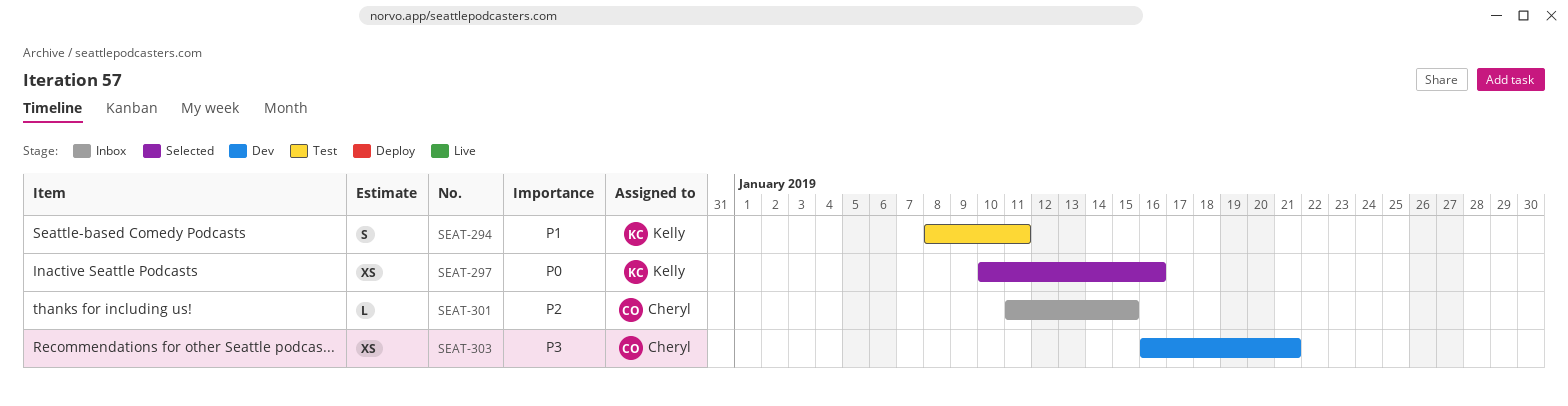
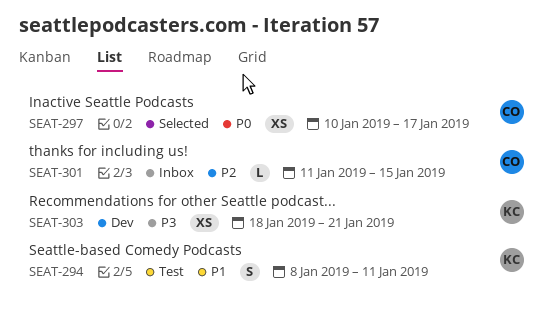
SEAT-297, owner: Kelly -> Cheryl
SEAT-297, due: Jan 16 -> Jan 17
SEAT-303, owner: Cheryl -> Kelly
SEAT-303, start: Jan 16 -> Jan 18

